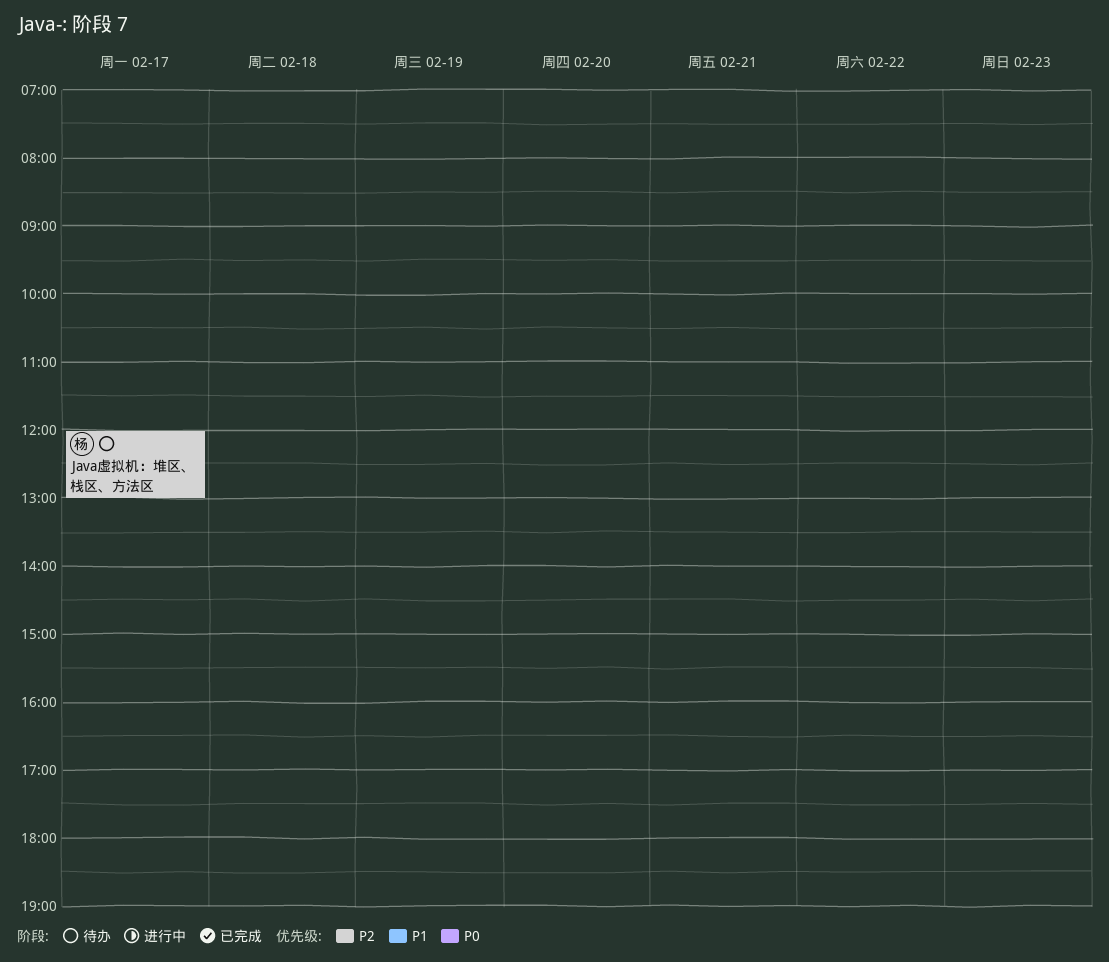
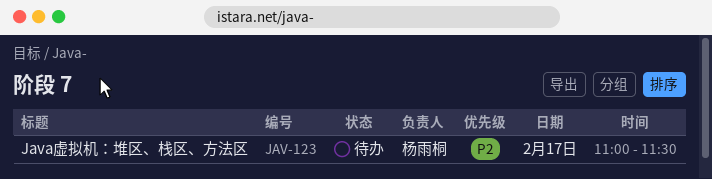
Java虚拟机：堆区、栈区、方法区, begins: 12:00 -> 11:00
Java虚拟机：堆区、栈区、方法区, ends: 13:00 -> 11:30

